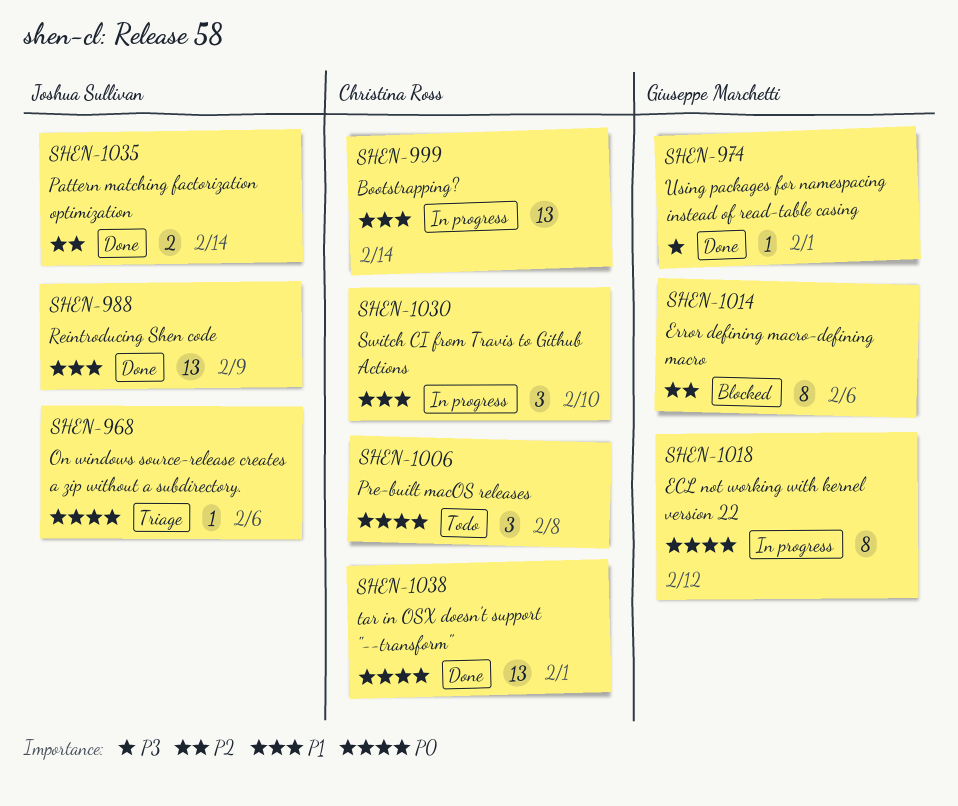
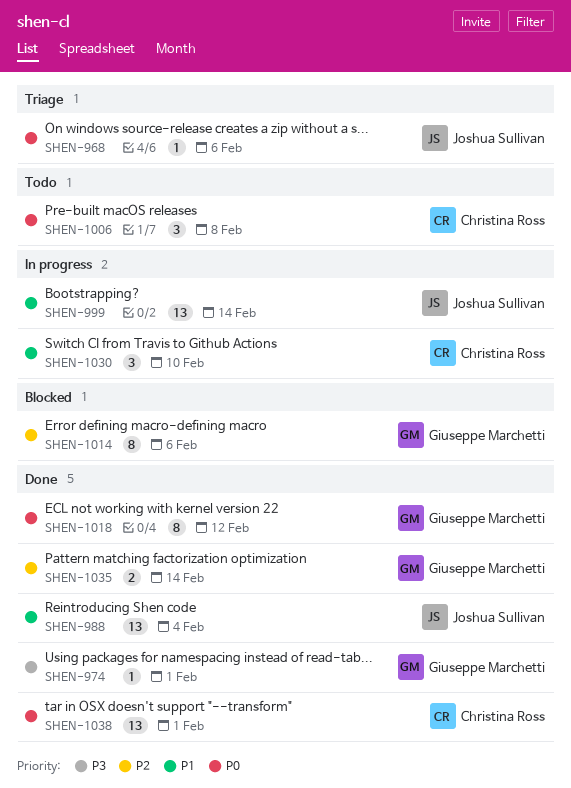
SHEN-988, due: Feb 9 -> Feb 4
SHEN-999, owner: Christina Ross -> Joshua Sullivan
SHEN-1018, status: In progress -> Done
SHEN-1035, owner: Joshua Sullivan -> Giuseppe Marchetti

